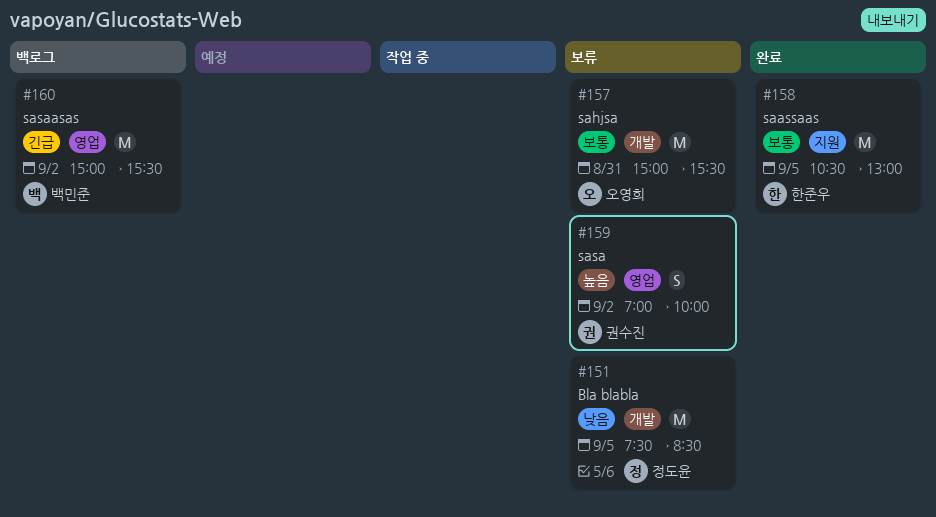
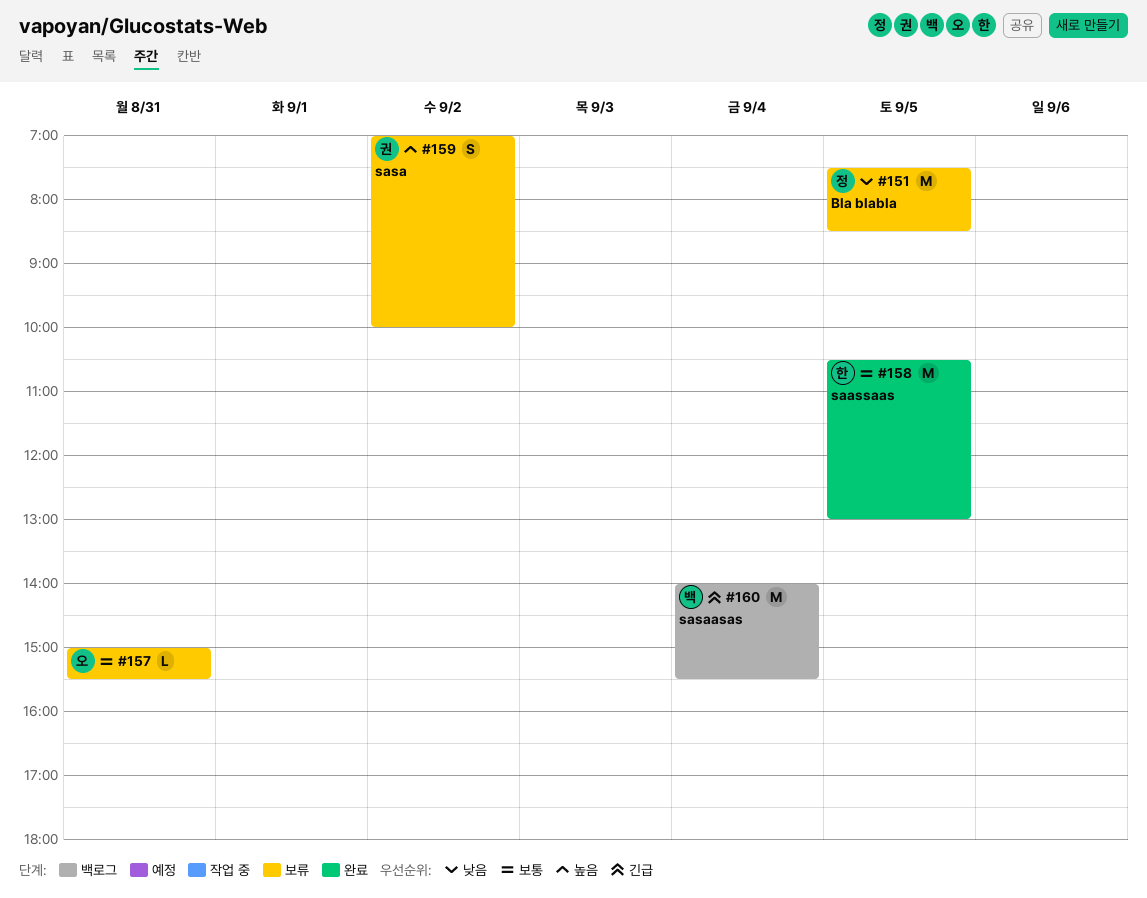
#157, estimate: M -> L
#160, day: Sep 2 -> Sep 4
#160, begins: 15:00 -> 14:00

